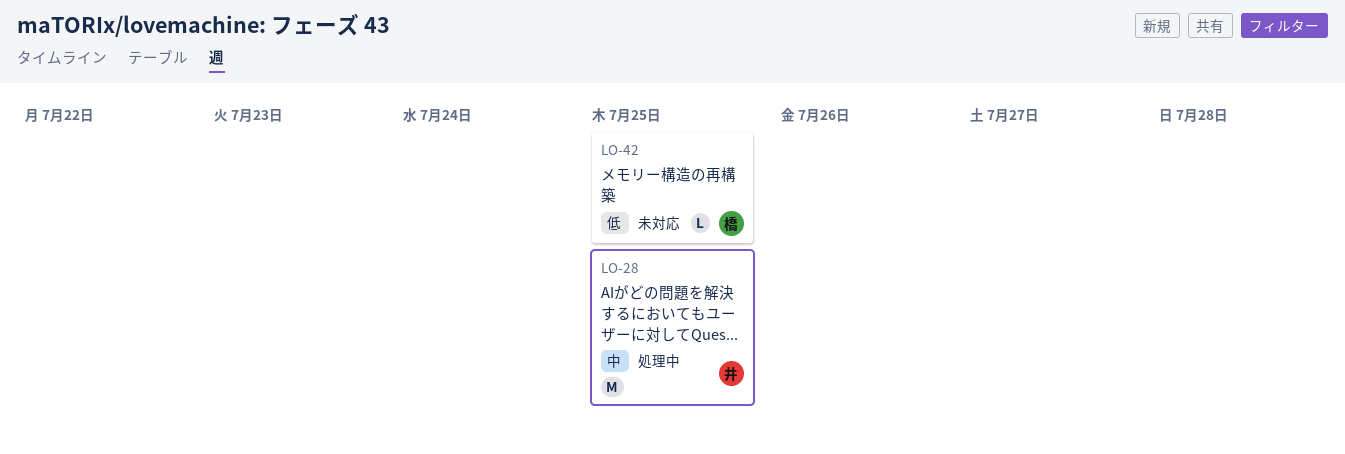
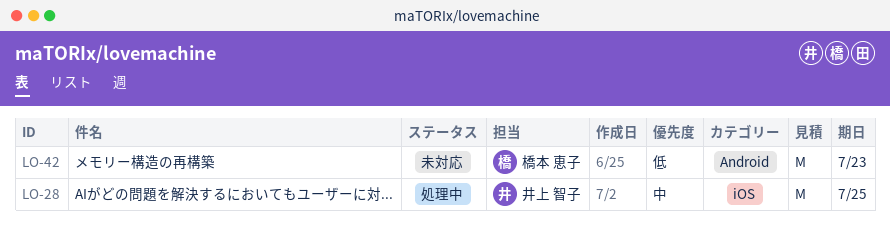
LO-42, estimate: L -> M
LO-42, due: Jul 25 -> Jul 23

